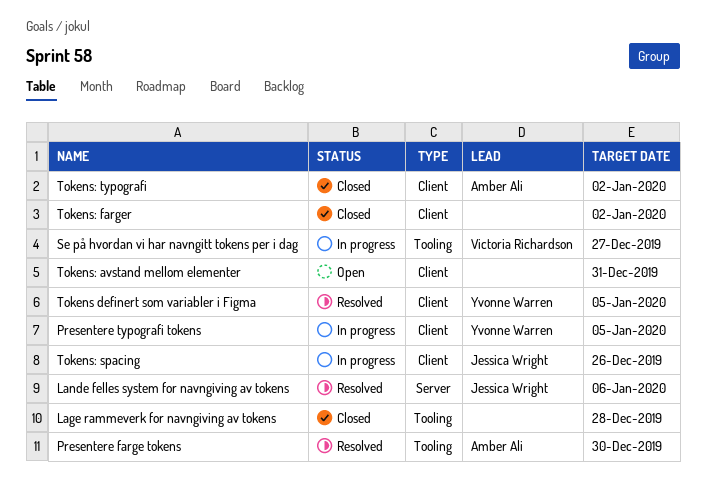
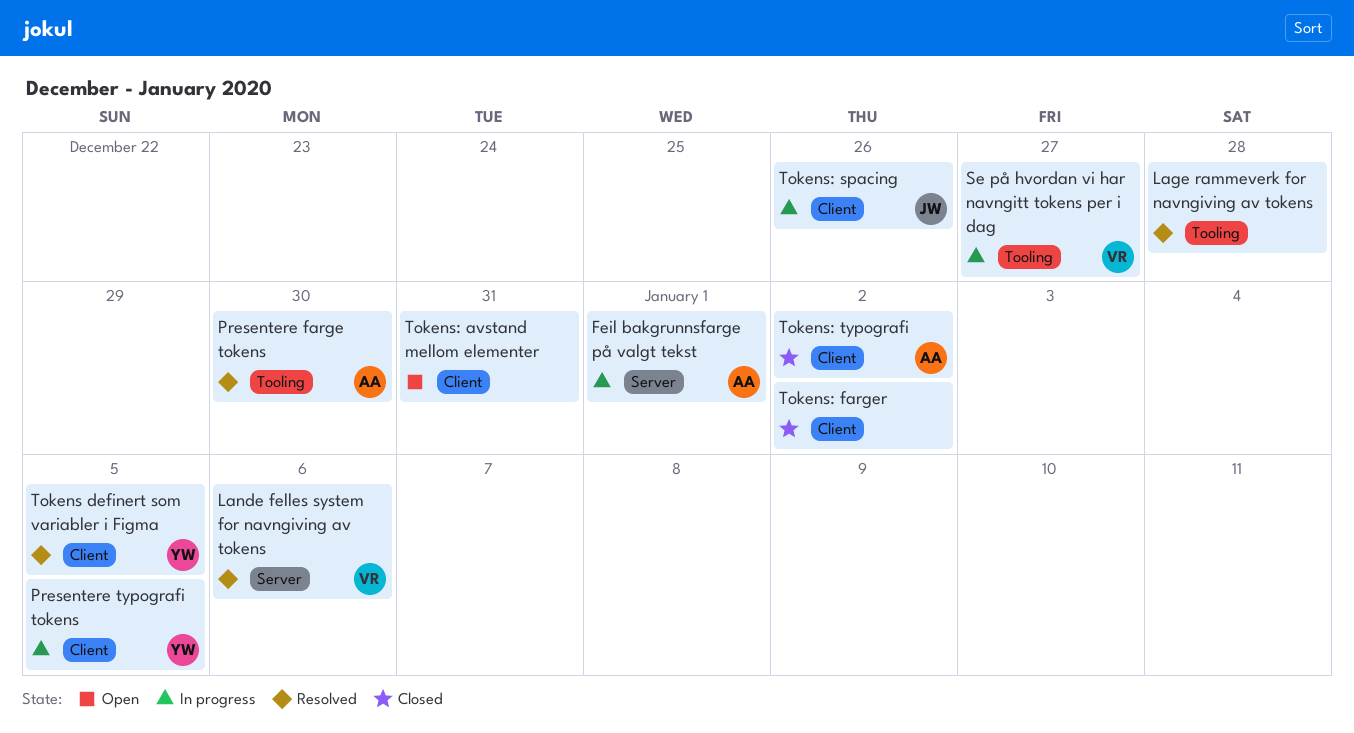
Feil bakgrunnsfarge på valgt tekst: none -> present
Lage rammeverk for navngiving av tokens, status: Closed -> Resolved
Lande felles system for navngiving av tokens, owner: Jessica Wright -> Victoria Richardson

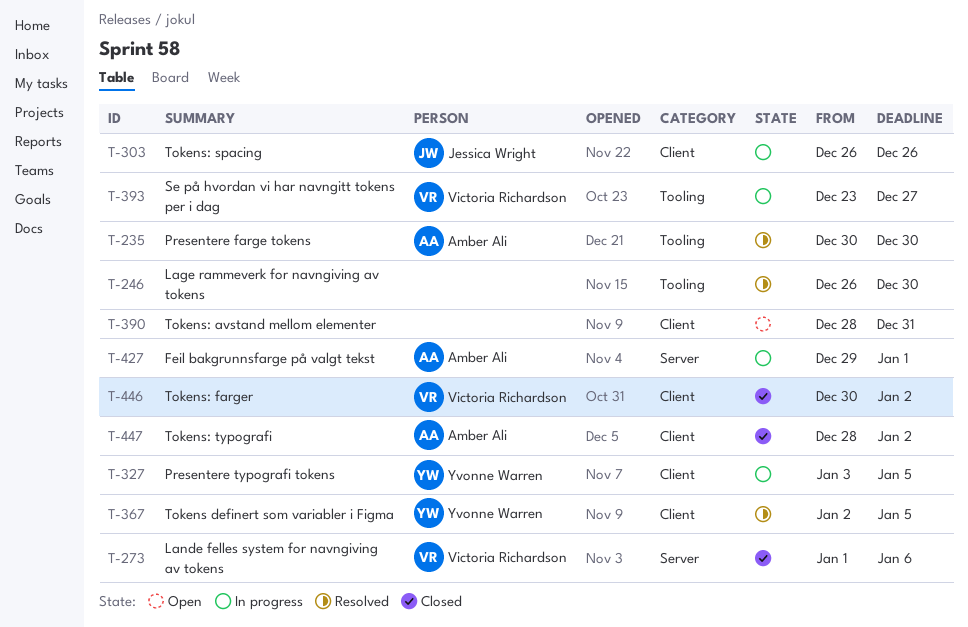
Lage rammeverk for navngiving av tokens, due: Dec 28 -> Dec 30
Lande felles system for navngiving av tokens, status: Resolved -> Closed
Tokens: farger, owner: none -> Victoria Richardson

